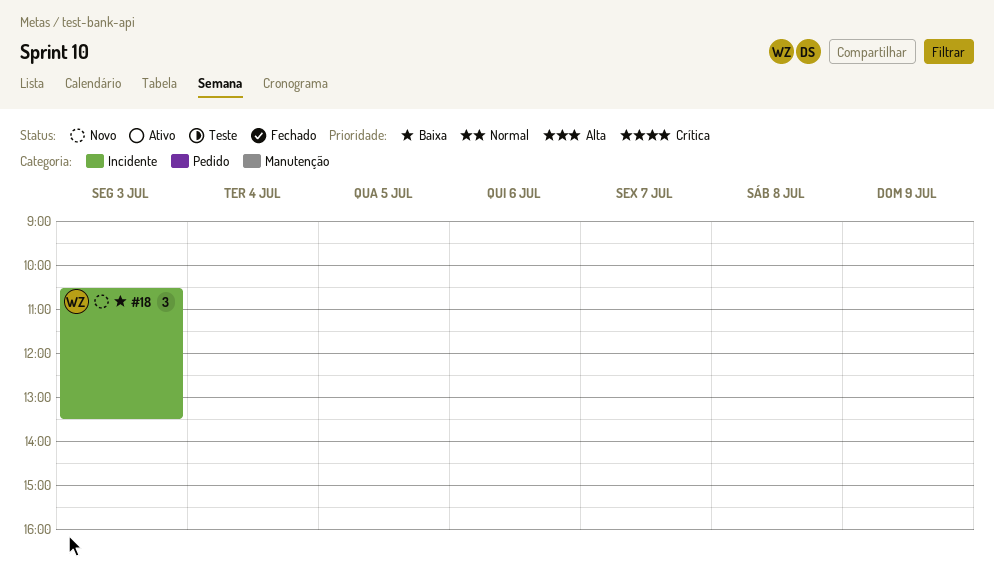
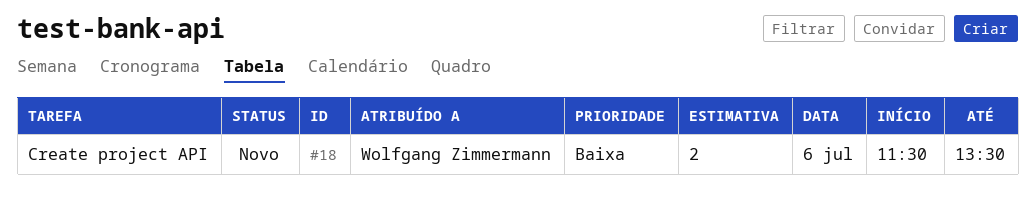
#18, estimate: 3 -> 2
#18, day: Jul 3 -> Jul 6
#18, begins: 10:30 -> 11:30

